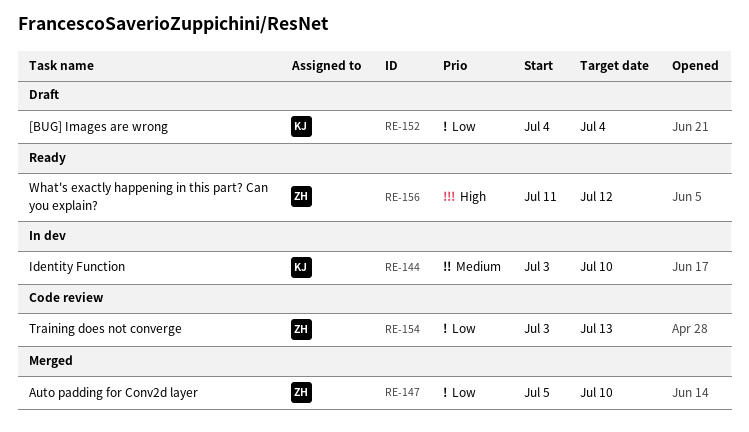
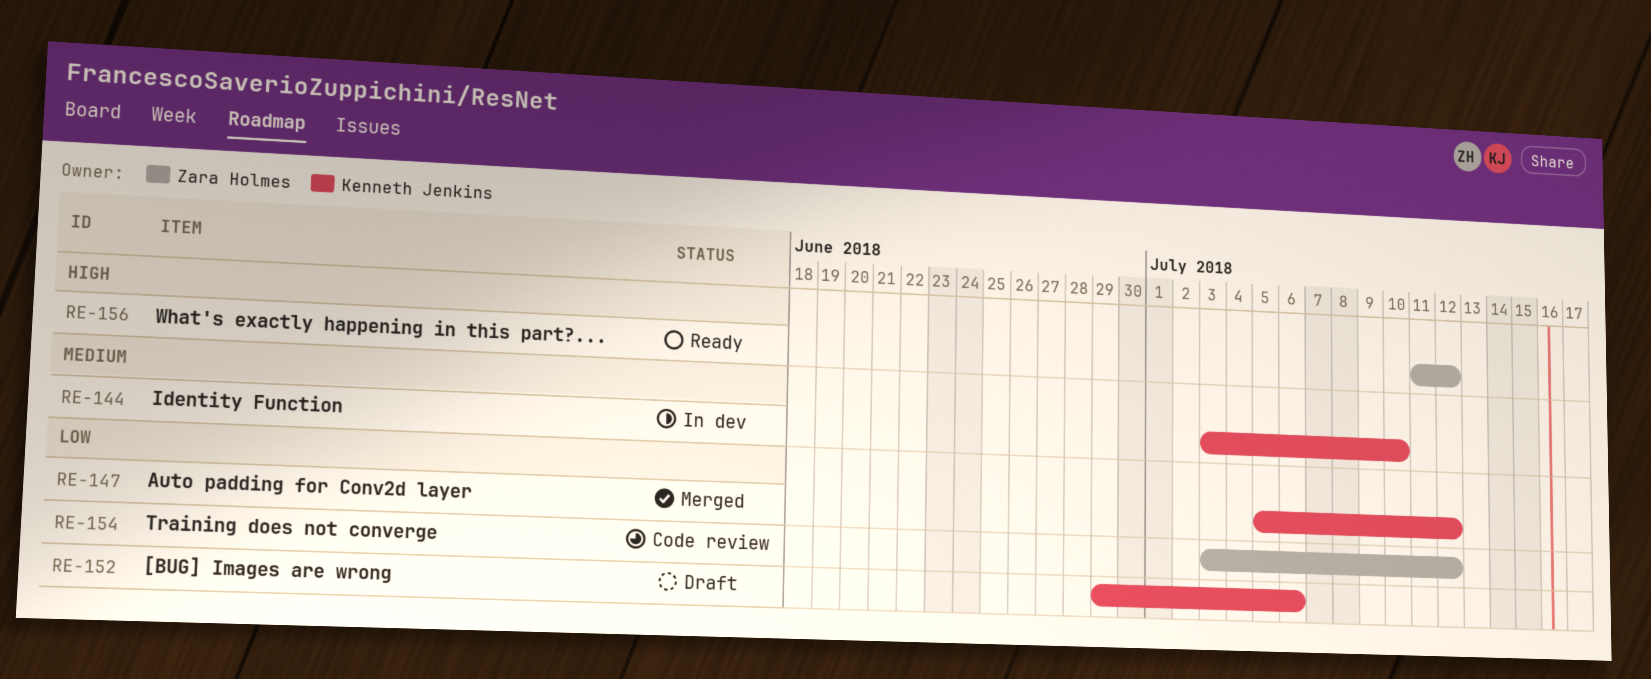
RE-147, owner: Zara Holmes -> Kenneth Jenkins
RE-147, due: Jul 10 -> Jul 12
RE-152, start: Jul 4 -> Jun 29
RE-152, due: Jul 4 -> Jul 6
RE-154, due: Jul 13 -> Jul 12

